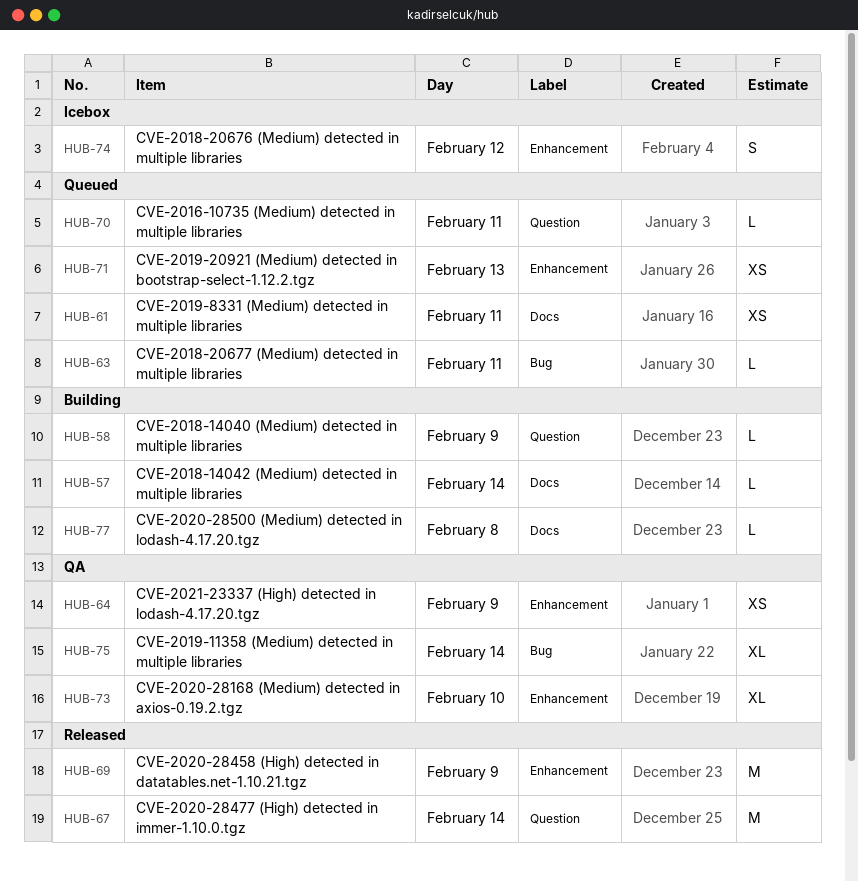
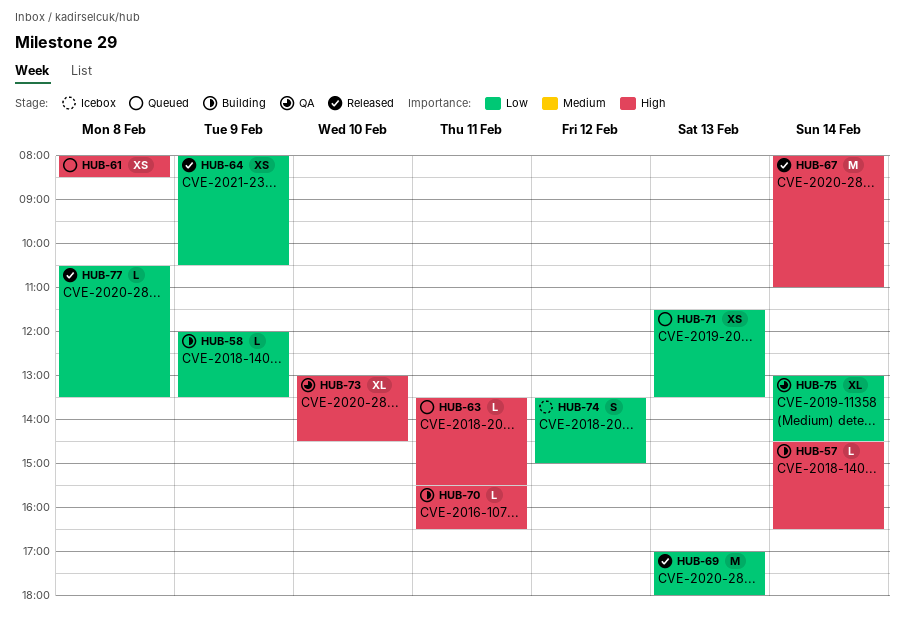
HUB-61, day: Feb 11 -> Feb 8
HUB-64, status: QA -> Released
HUB-69, day: Feb 9 -> Feb 13
HUB-70, status: Queued -> Building
HUB-77, status: Building -> Released

